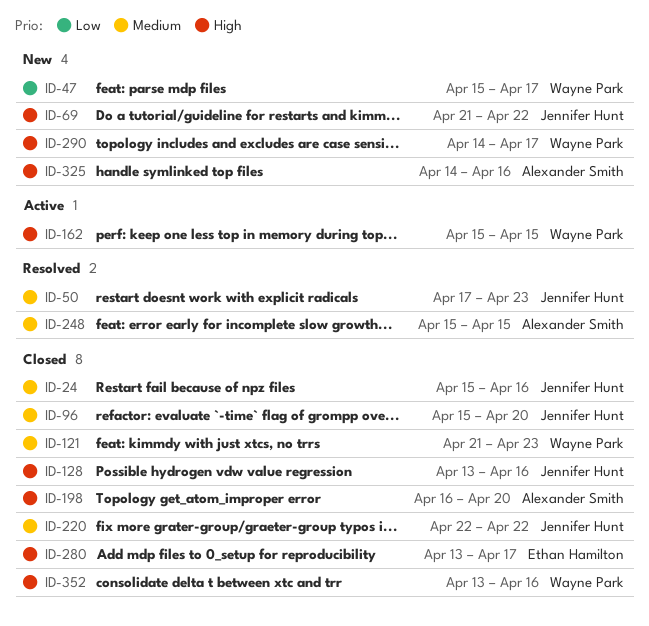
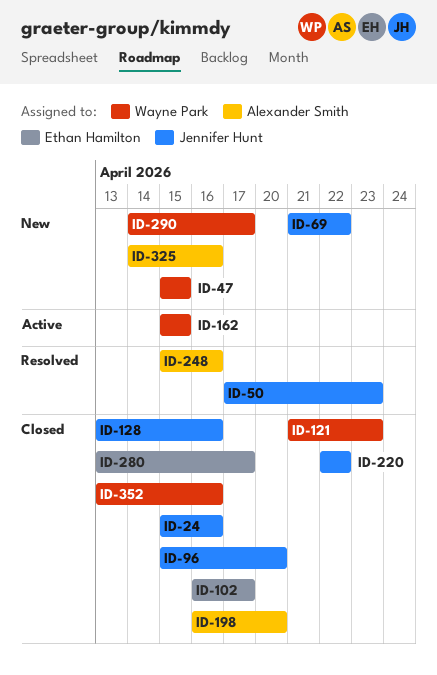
ID-47, due: Apr 17 -> Apr 15
ID-102: none -> present
ID-248, due: Apr 15 -> Apr 16

